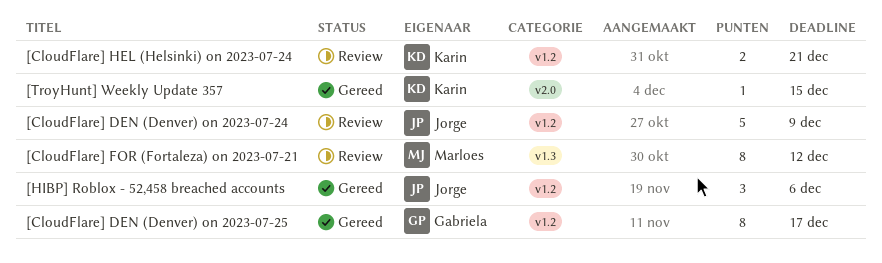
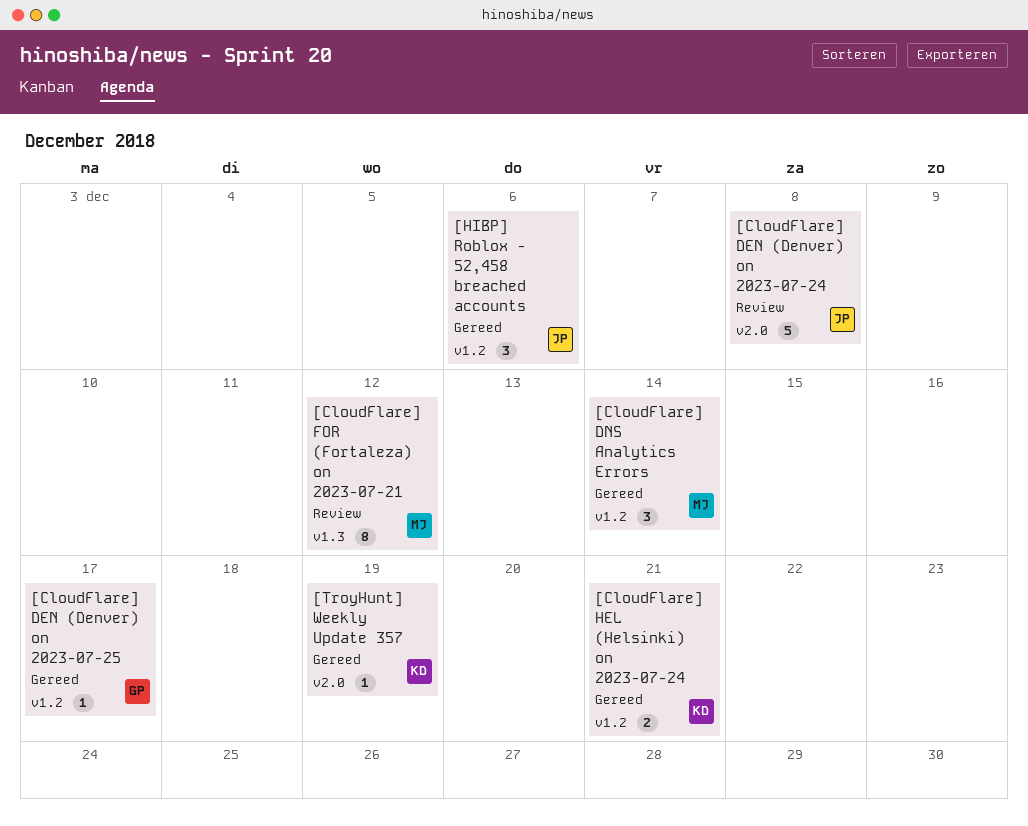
[CloudFlare] DEN (Denver) on 2023-07-24, label: v1.2 -> v2.0
[CloudFlare] DEN (Denver) on 2023-07-24, due: Dec 9 -> Dec 8
[CloudFlare] DEN (Denver) on 2023-07-25, estimate: 8 -> 1
[CloudFlare] DNS Analytics Errors: none -> present
[CloudFlare] HEL (Helsinki) on 2023-07-24, status: Review -> Gereed
[TroyHunt] Weekly Update 357, due: Dec 15 -> Dec 19

